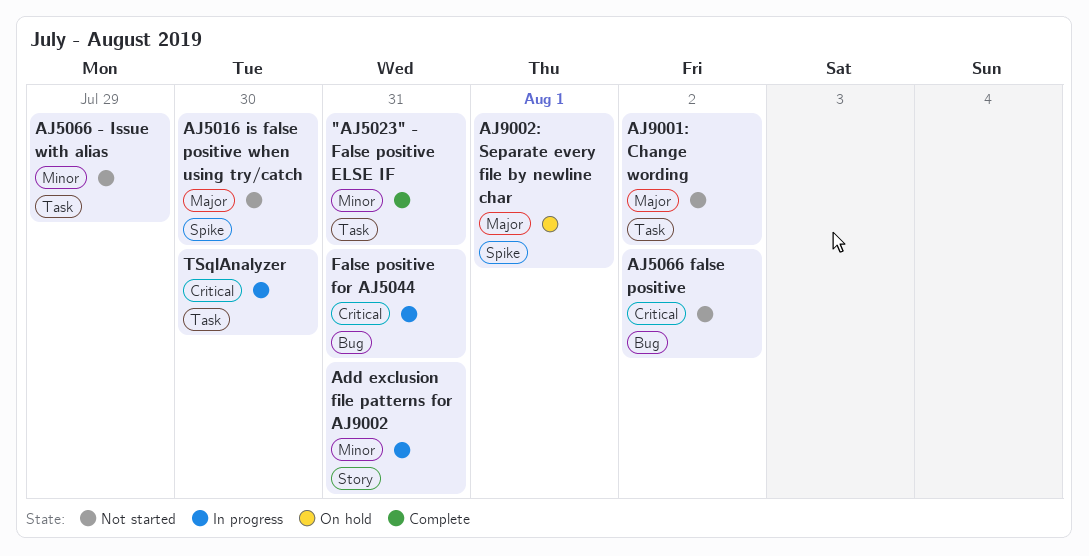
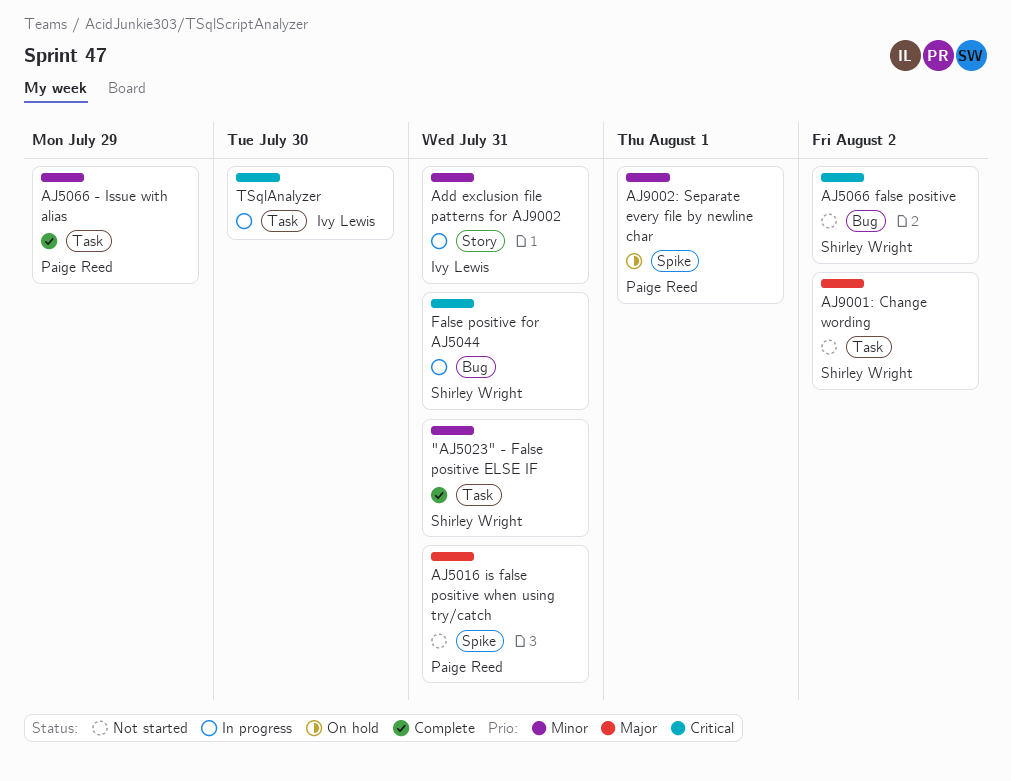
AJ5016 is false positive when using try/catch, due: Jul 30 -> Jul 31
AJ5066 - Issue with alias, status: Not started -> Complete
AJ9002: Separate every file by newline char, priority: Major -> Minor

